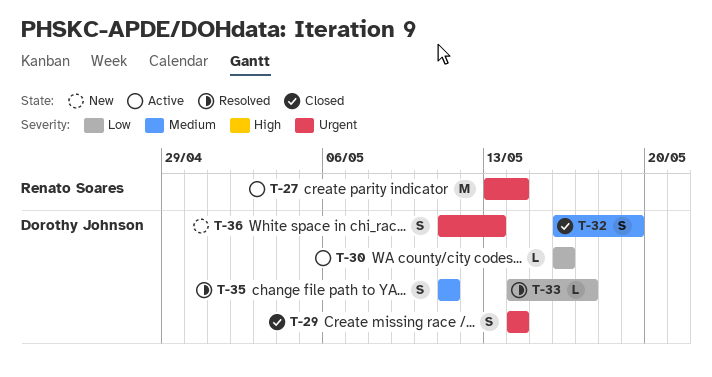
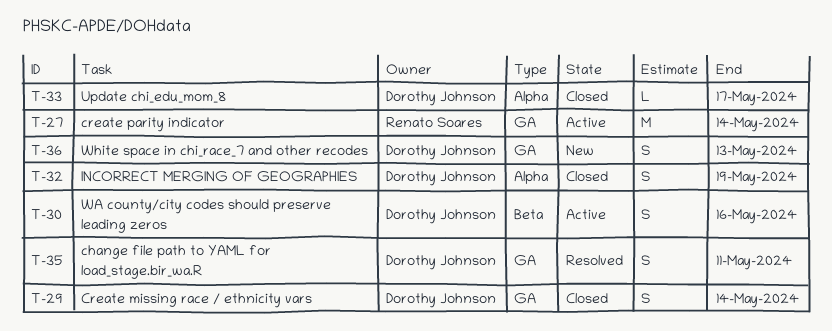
T-30, estimate: L -> S
T-33, status: Resolved -> Closed

